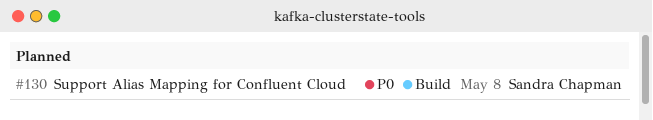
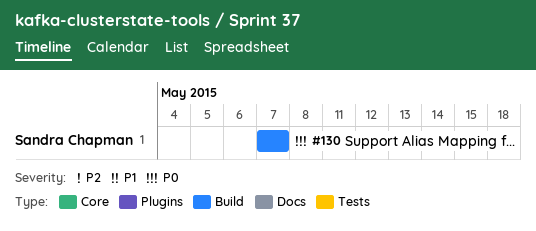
#130, due: May 8 -> May 7

